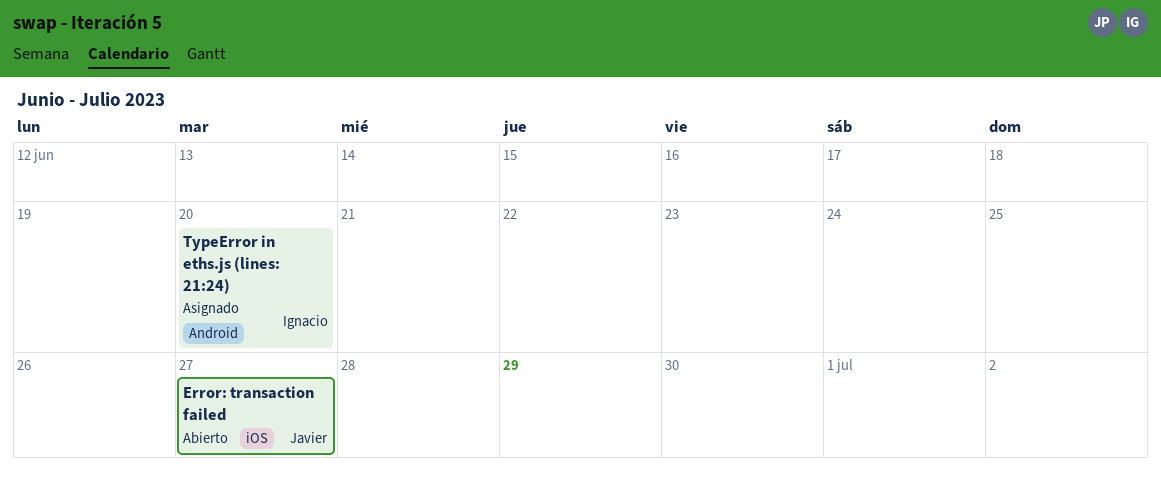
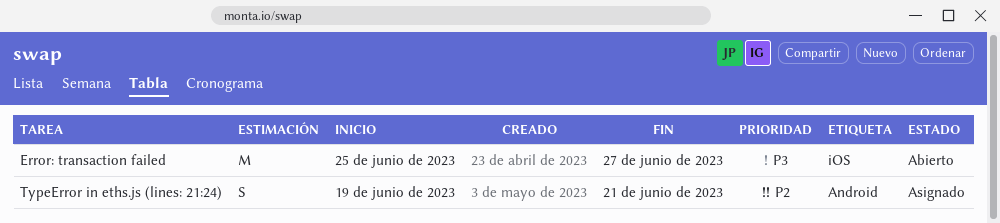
TypeError in eths.js (lines: 21:24), due: Jun 20 -> Jun 21

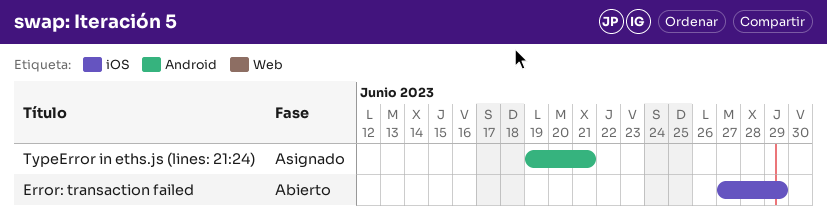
Error: transaction failed, start: Jun 25 -> Jun 27
Error: transaction failed, due: Jun 27 -> Jun 29

